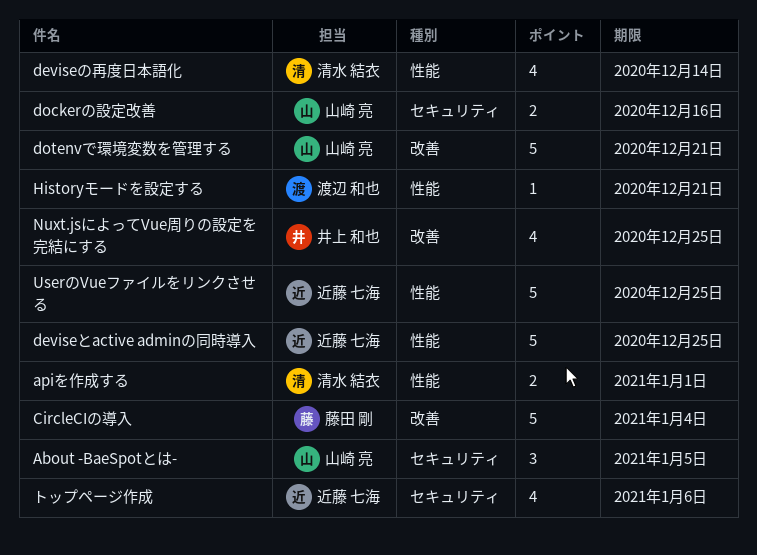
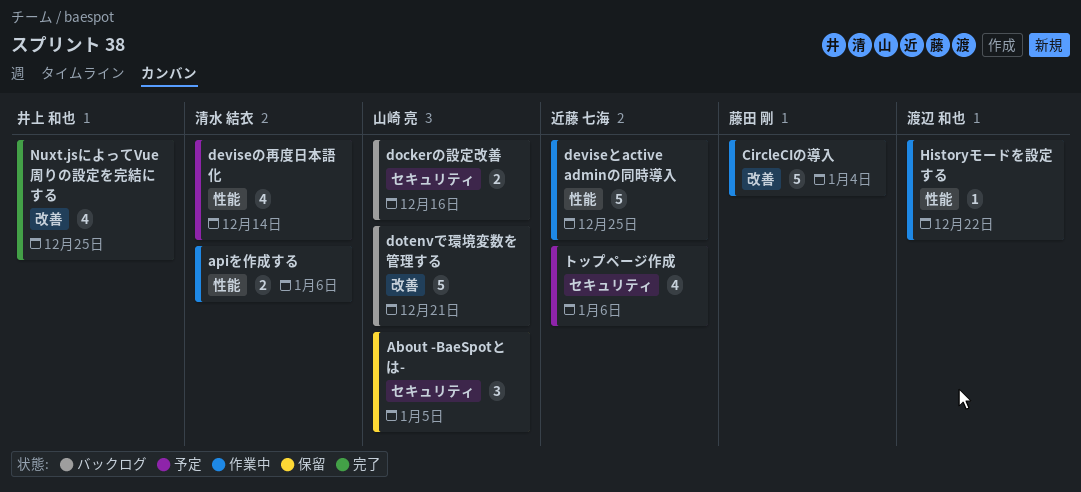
apiを作成する, due: Jan 1 -> Jan 6
Historyモードを設定する, due: Dec 21 -> Dec 22
UserのVueファイルをリンクさせる: present -> none

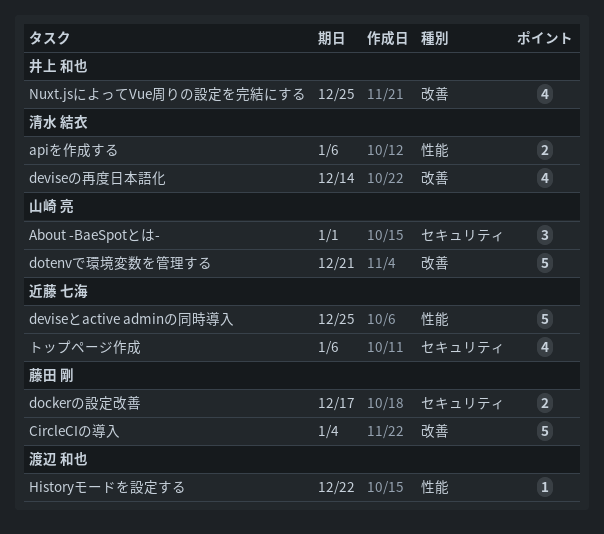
About -BaeSpotとは-, due: Jan 5 -> Jan 1
deviseの再度日本語化, label: 性能 -> 改善
dockerの設定改善, owner: 山崎 亮 -> 藤田 剛
dockerの設定改善, due: Dec 16 -> Dec 17

